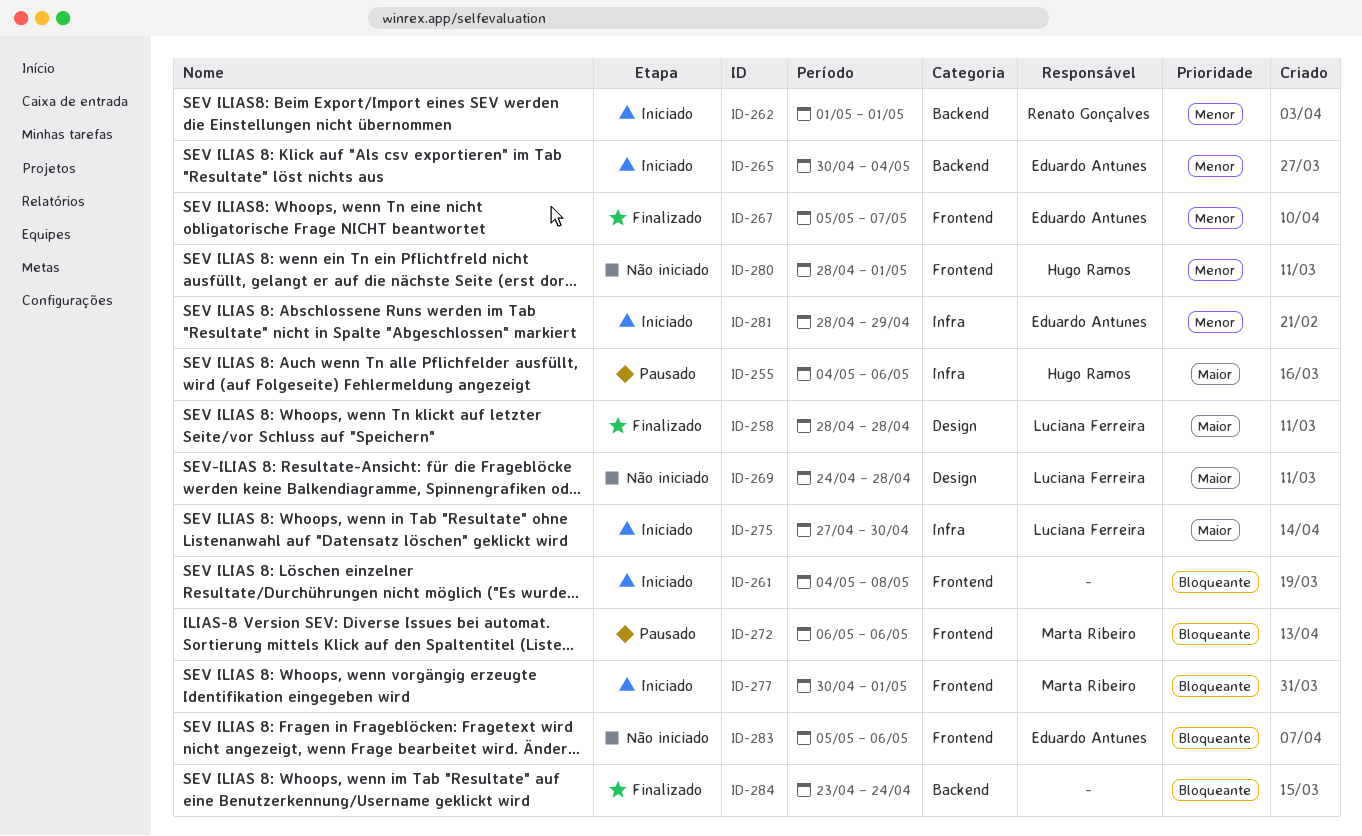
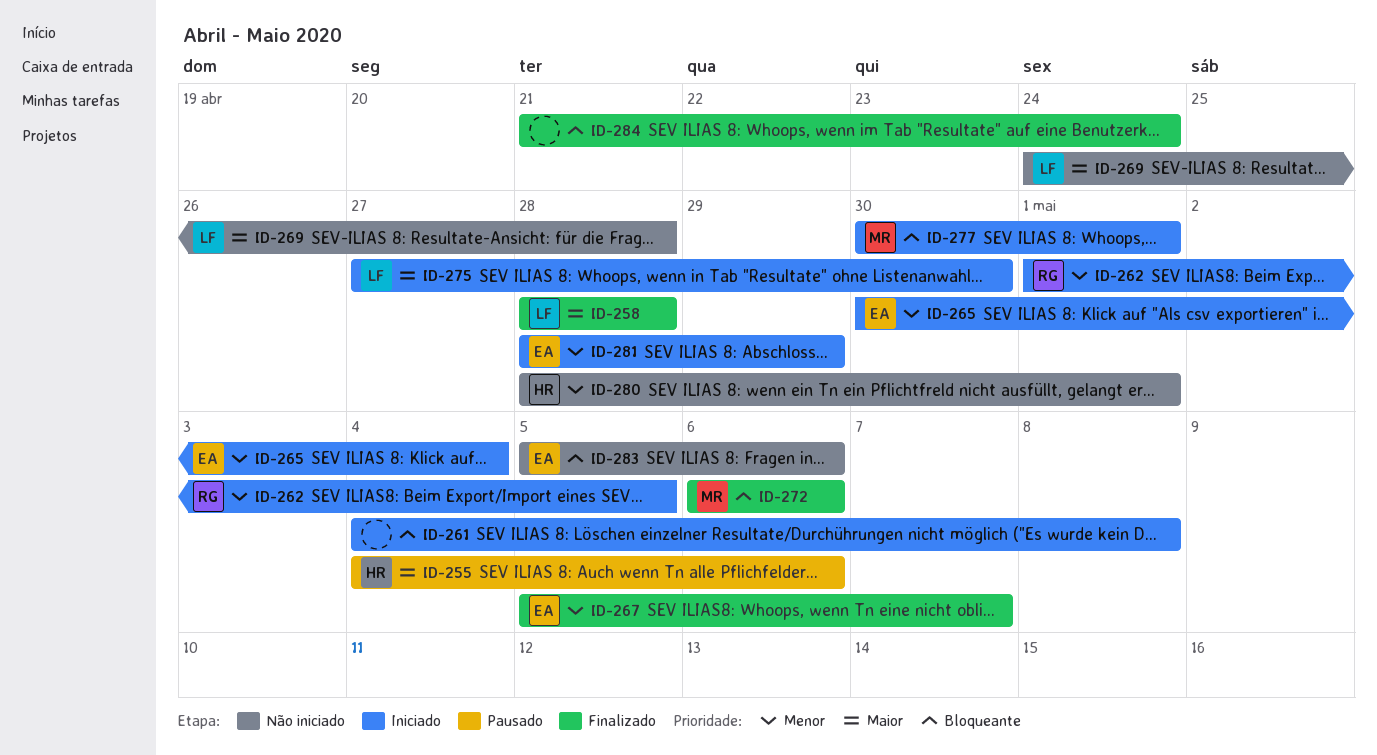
ID-262, due: May 1 -> May 5
ID-272, status: Pausado -> Finalizado
ID-284, start: Apr 23 -> Apr 21

